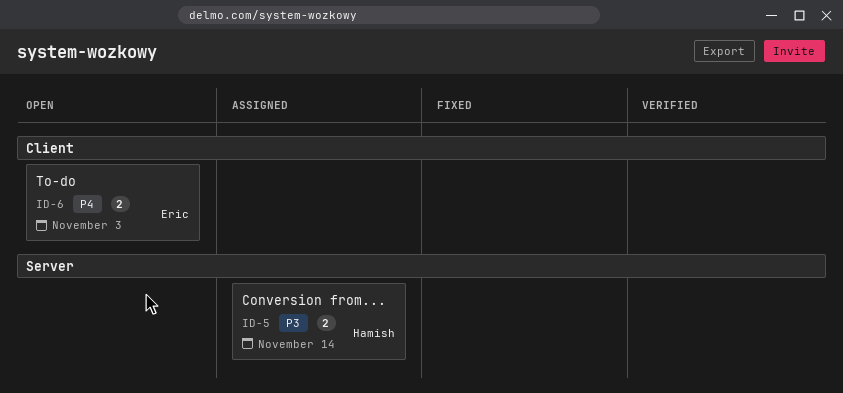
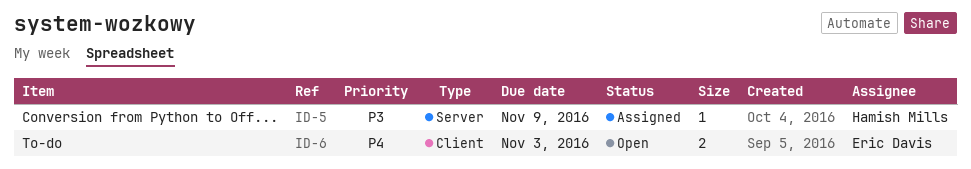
ID-5, estimate: 2 -> 1
ID-5, due: Nov 14 -> Nov 9

